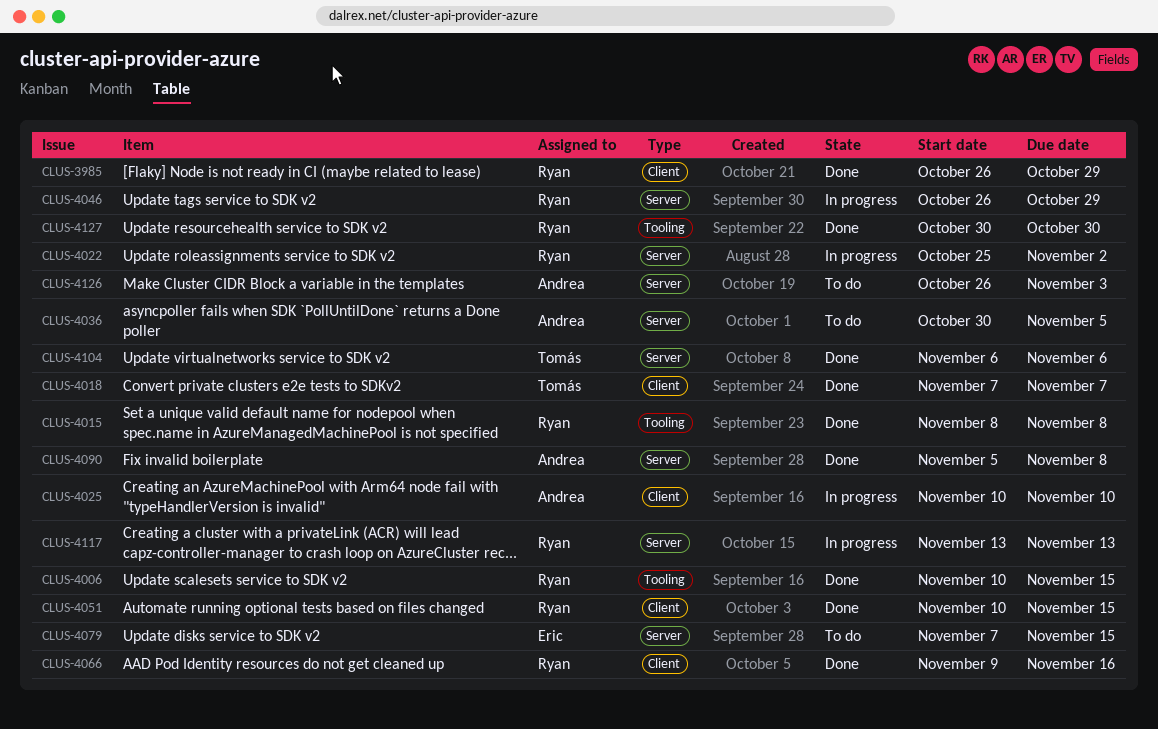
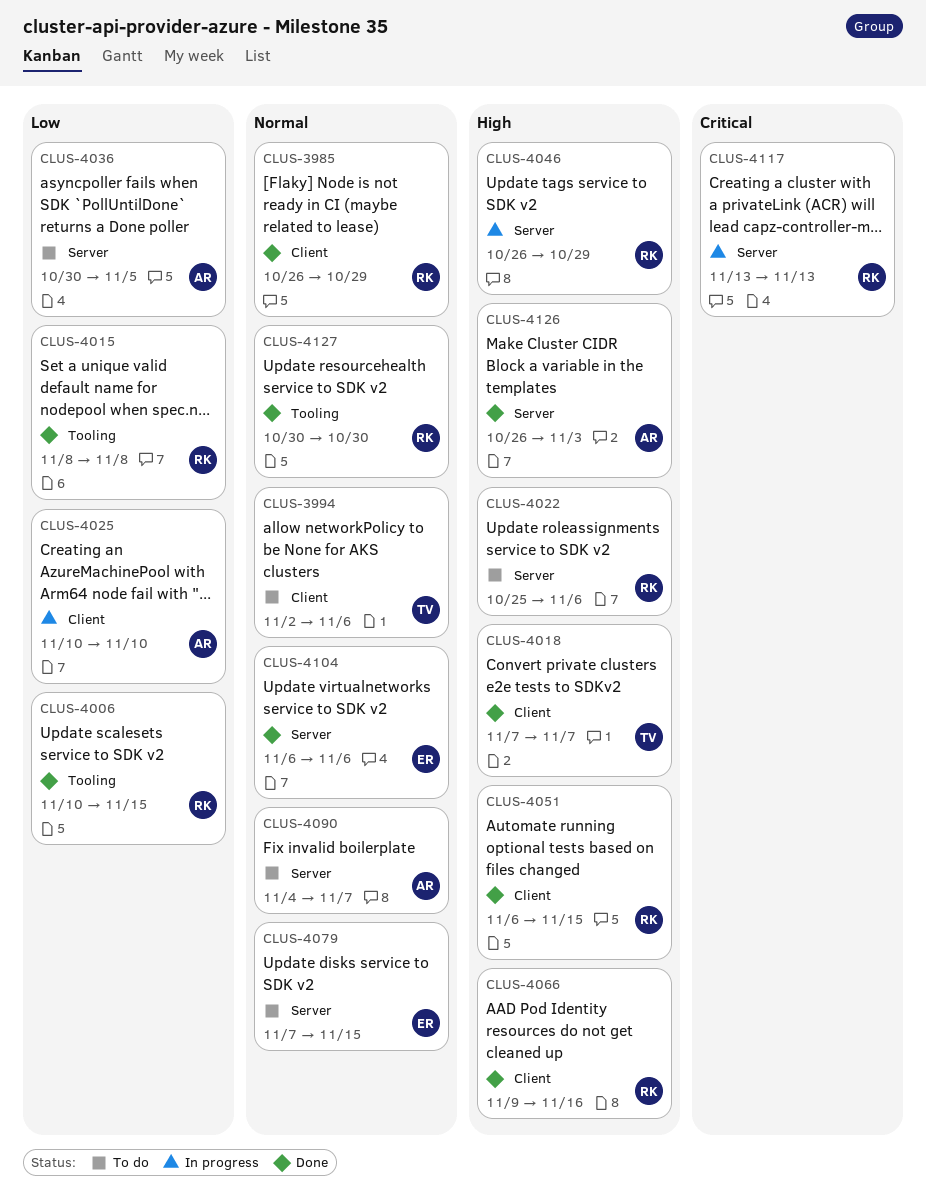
CLUS-3994: none -> present
CLUS-4022, status: In progress -> To do
CLUS-4022, due: Nov 2 -> Nov 6
CLUS-4051, start: Nov 10 -> Nov 6
CLUS-4090, status: Done -> To do
CLUS-4090, start: Nov 5 -> Nov 4
CLUS-4090, due: Nov 8 -> Nov 7
CLUS-4104, owner: Tomás -> Eric
CLUS-4126, status: To do -> Done

